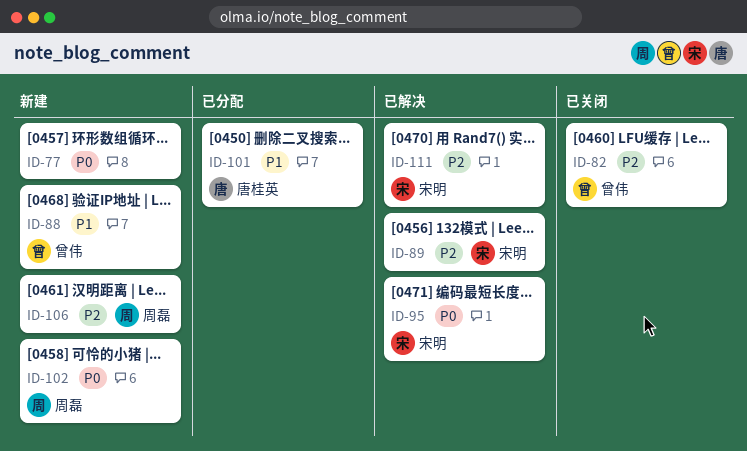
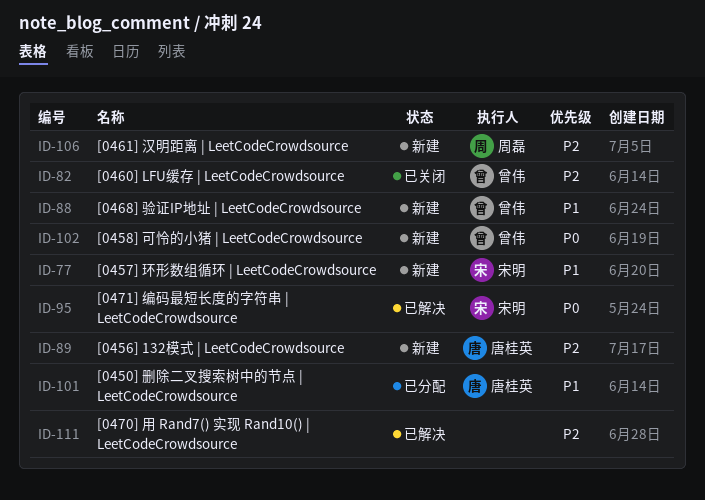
ID-77, owner: none -> 宋明
ID-77, priority: P0 -> P1
ID-89, status: 已解决 -> 新建
ID-89, owner: 宋明 -> 唐桂英
ID-102, owner: 周磊 -> 曾伟
ID-111, owner: 宋明 -> none

